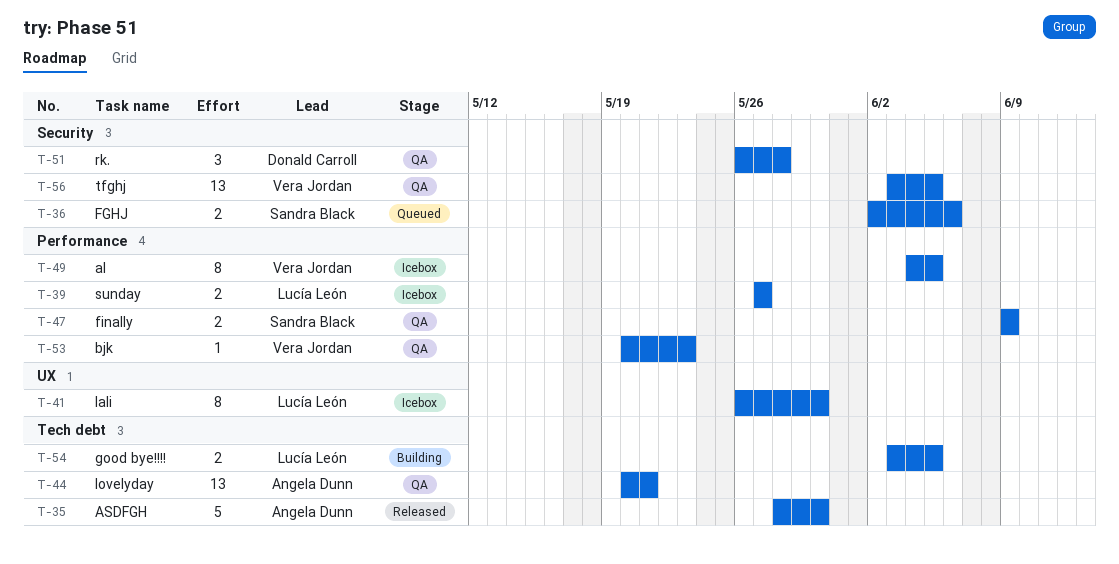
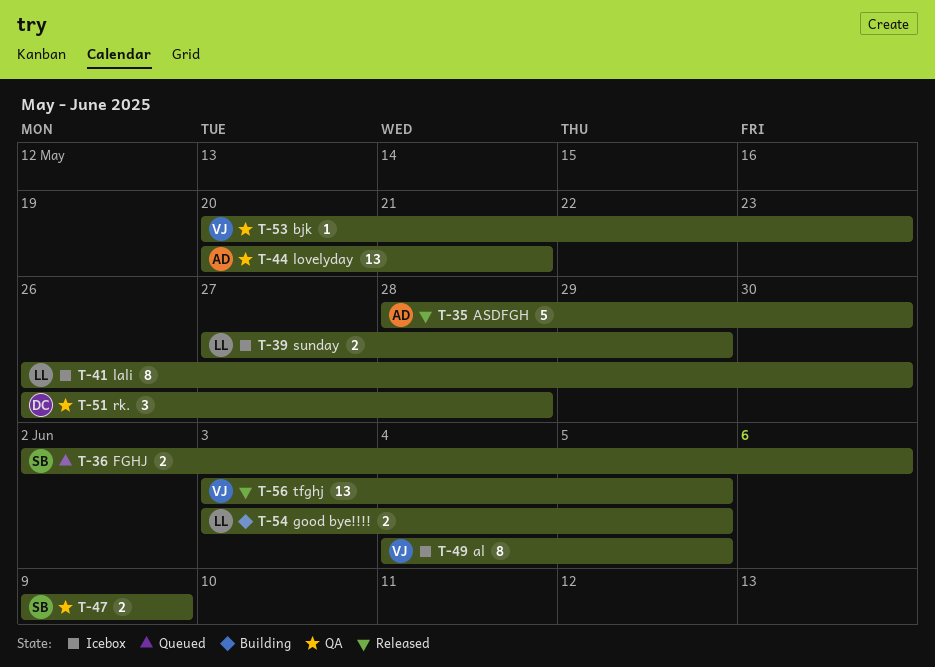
T-39, due: May 27 -> May 29
T-56, status: QA -> Released

